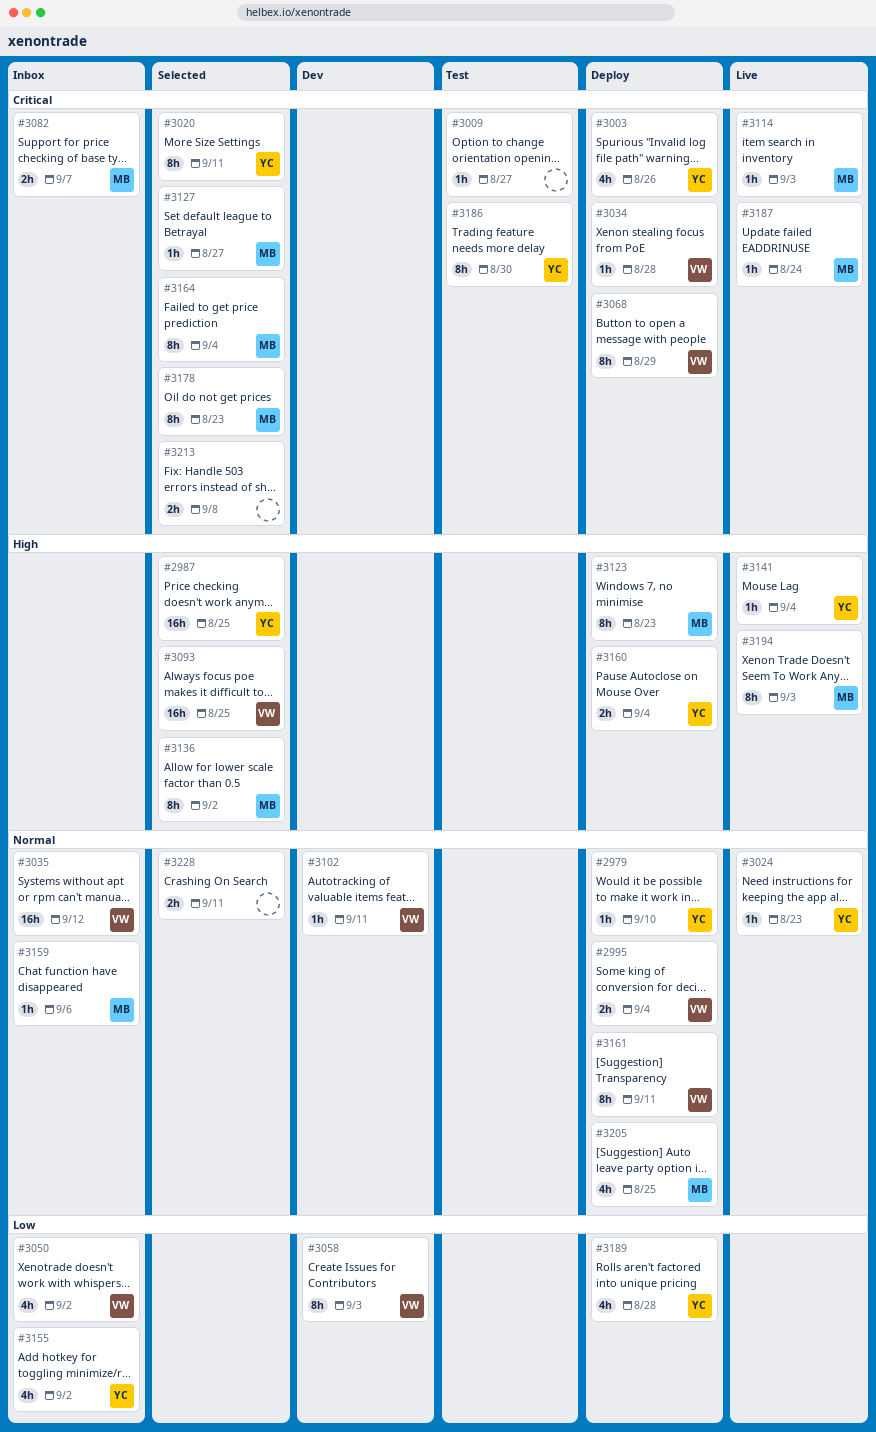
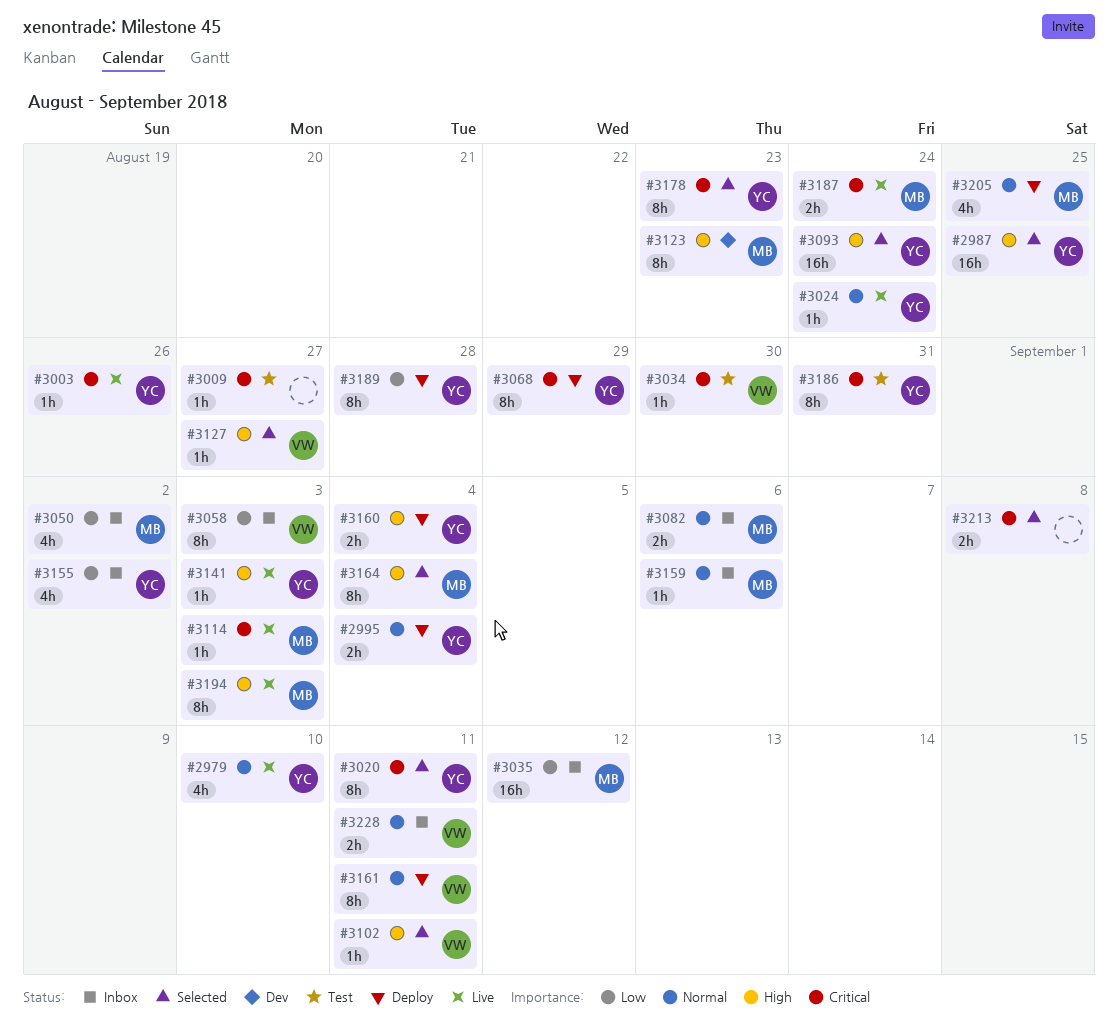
#2979, status: Deploy -> Live
#2979, estimate: 1h -> 4h
#2995, owner: VW -> YC
#3003, status: Deploy -> Live
#3003, estimate: 4h -> 1h
#3024, due: Aug 23 -> Aug 24
#3034, status: Deploy -> Test
#3034, due: Aug 28 -> Aug 30
#3035, owner: VW -> MB
#3035, priority: Normal -> Low
#3050, owner: VW -> MB
#3058, status: Dev -> Inbox
#3068, owner: VW -> YC
#3082, priority: Critical -> Normal
#3082, due: Sep 7 -> Sep 6
#3093, owner: VW -> YC
#3093, due: Aug 25 -> Aug 24
#3102, status: Dev -> Selected
#3102, priority: Normal -> High
#3123, status: Deploy -> Dev
#3127, owner: MB -> VW
#3127, priority: Critical -> High
#3136: present -> none
#3141, due: Sep 4 -> Sep 3
#3164, priority: Critical -> High
#3178, owner: MB -> YC
#3186, due: Aug 30 -> Aug 31
#3187, estimate: 1h -> 2h
#3189, estimate: 4h -> 8h
#3228, status: Selected -> Inbox
#3228, owner: none -> VW

